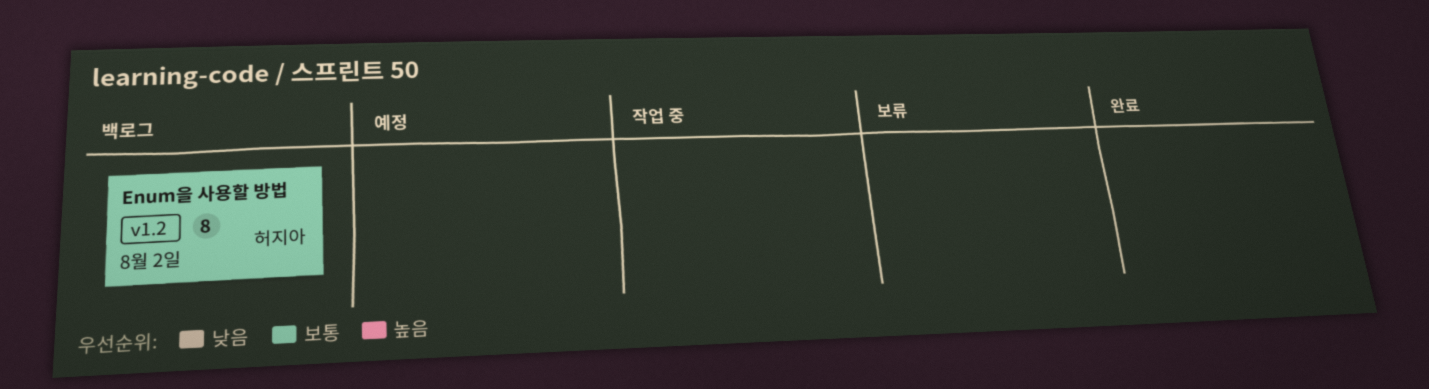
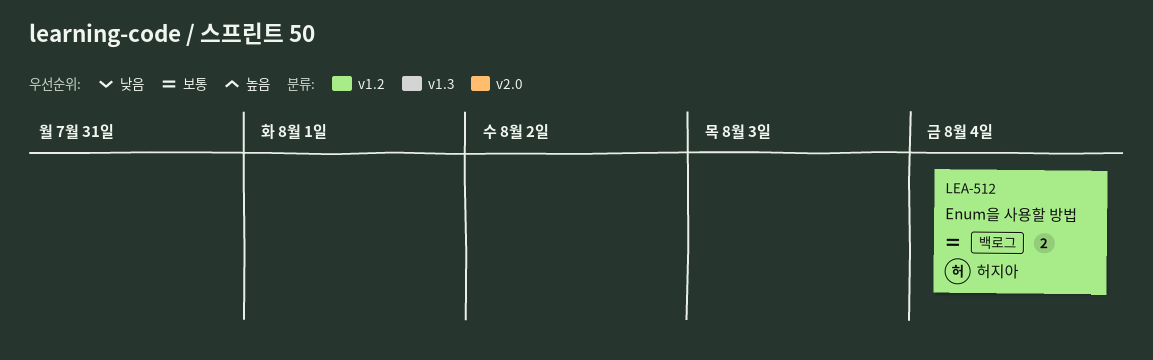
Enum을 사용할 방법, estimate: 8 -> 2
Enum을 사용할 방법, due: Aug 2 -> Aug 4

